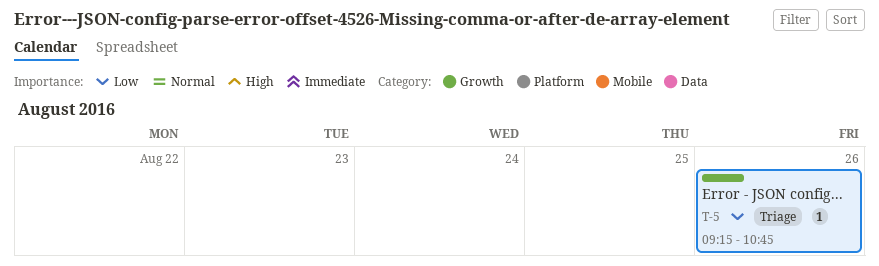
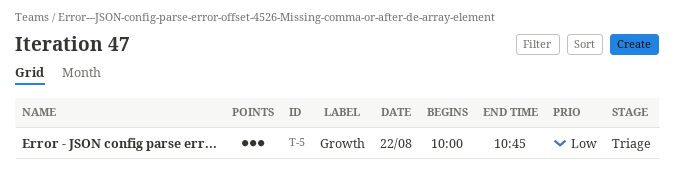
T-5, estimate: 1 -> 3
T-5, day: Aug 26 -> Aug 22
T-5, begins: 09:15 -> 10:00

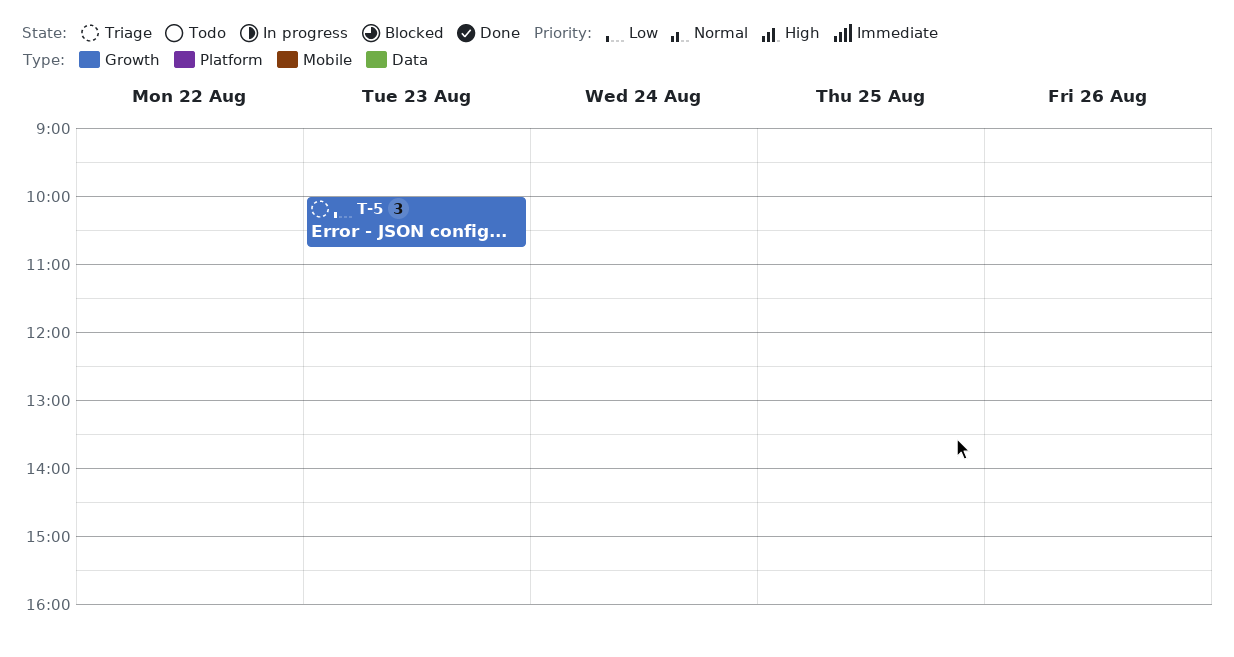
T-5, day: Aug 22 -> Aug 23

